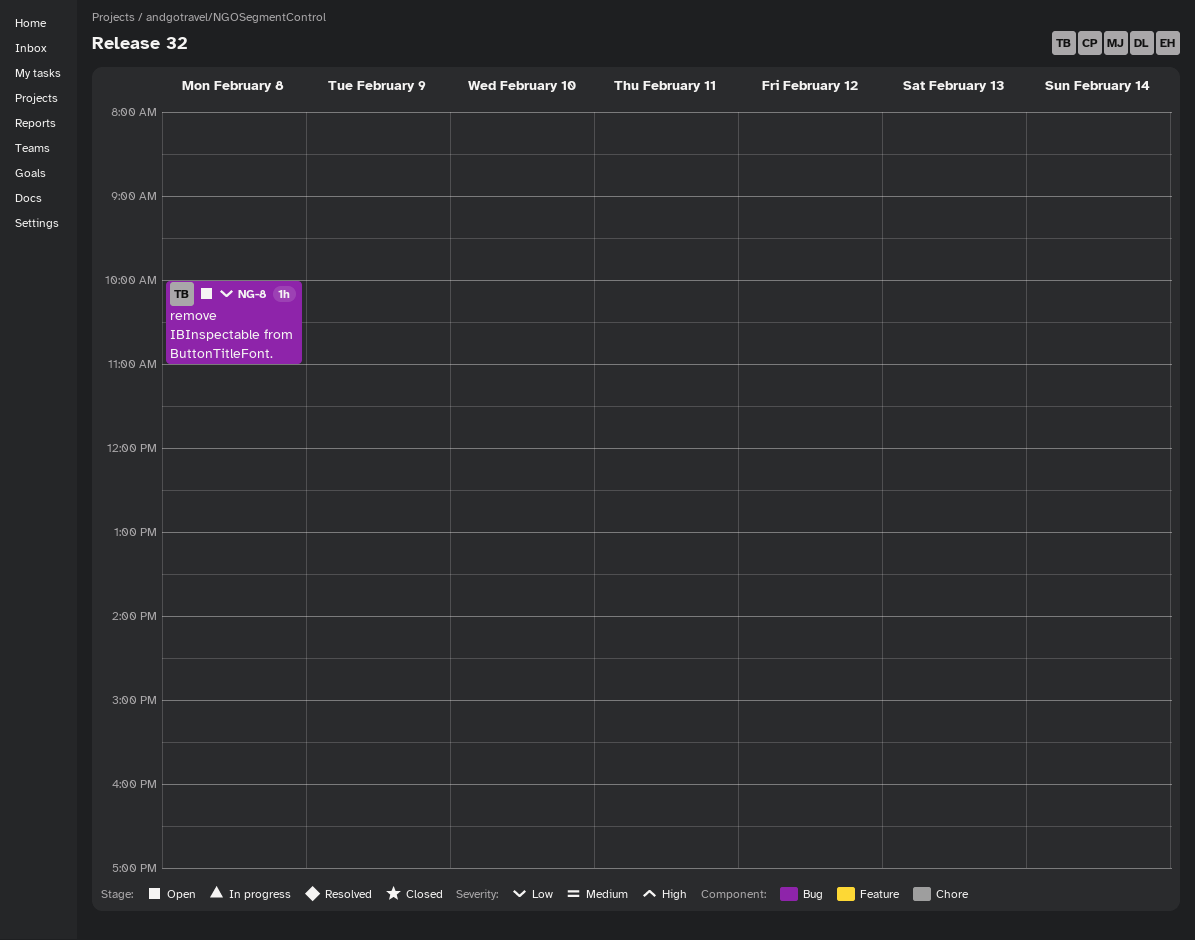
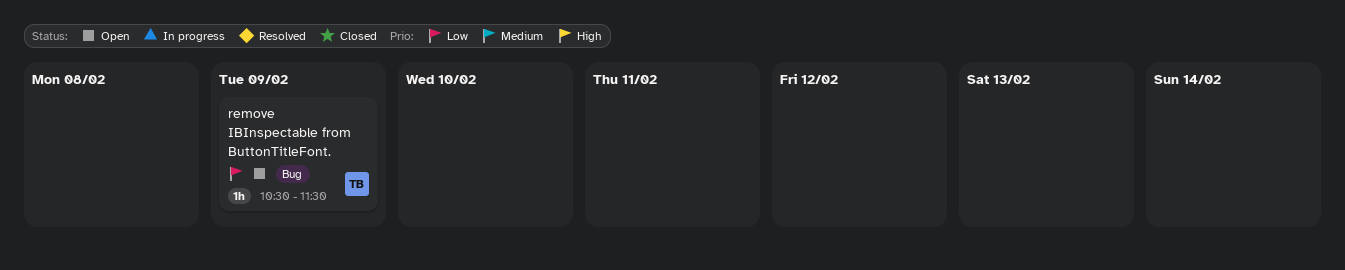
remove IBInspectable from ButtonTitleFont., day: Feb 8 -> Feb 9
remove IBInspectable from ButtonTitleFont., begins: 10:00 -> 10:30
remove IBInspectable from ButtonTitleFont., ends: 11:00 -> 11:30

